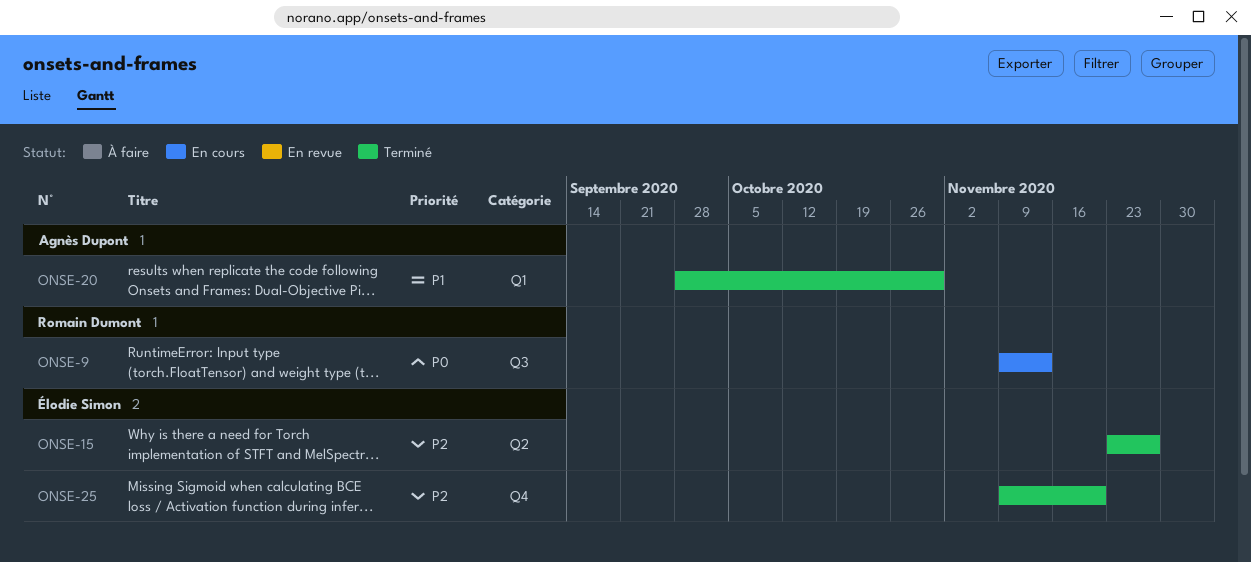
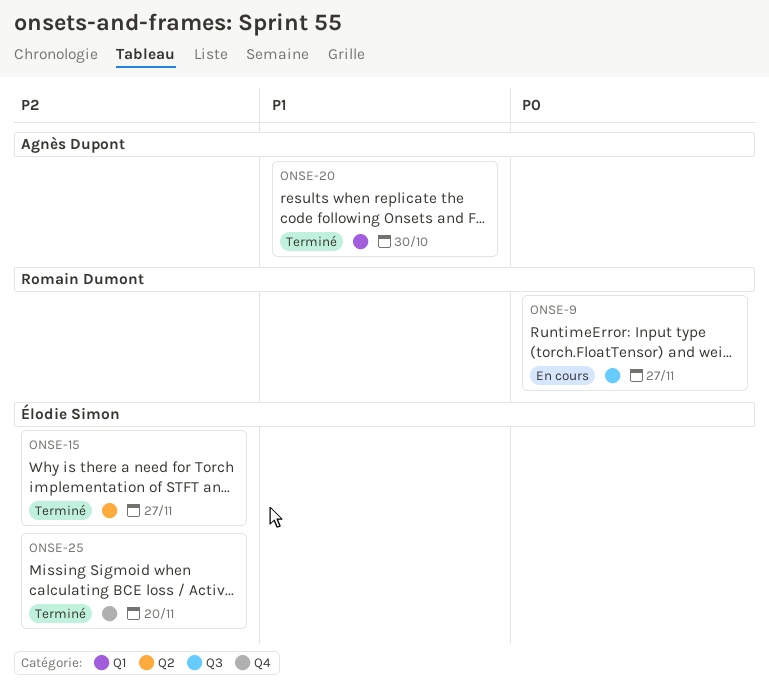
ONSE-9, due: Nov 13 -> Nov 27

